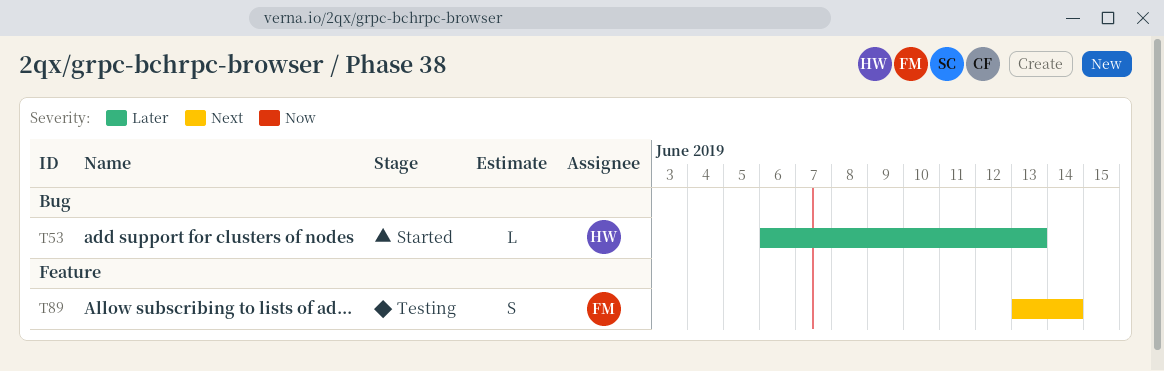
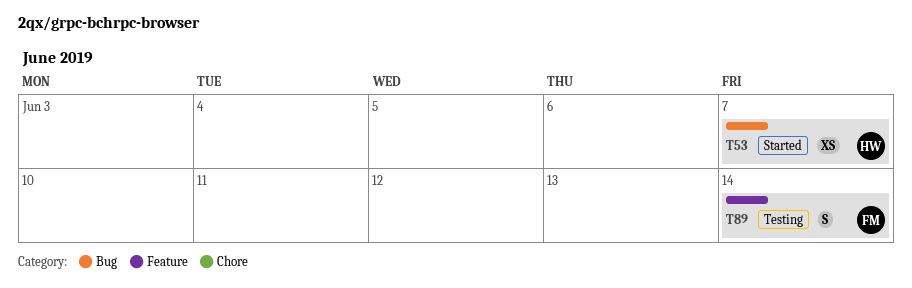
T53, estimate: L -> XS
T53, due: Jun 13 -> Jun 7

